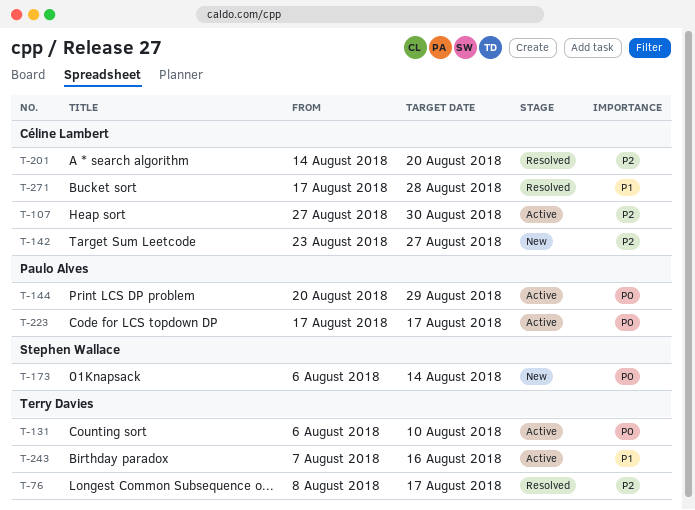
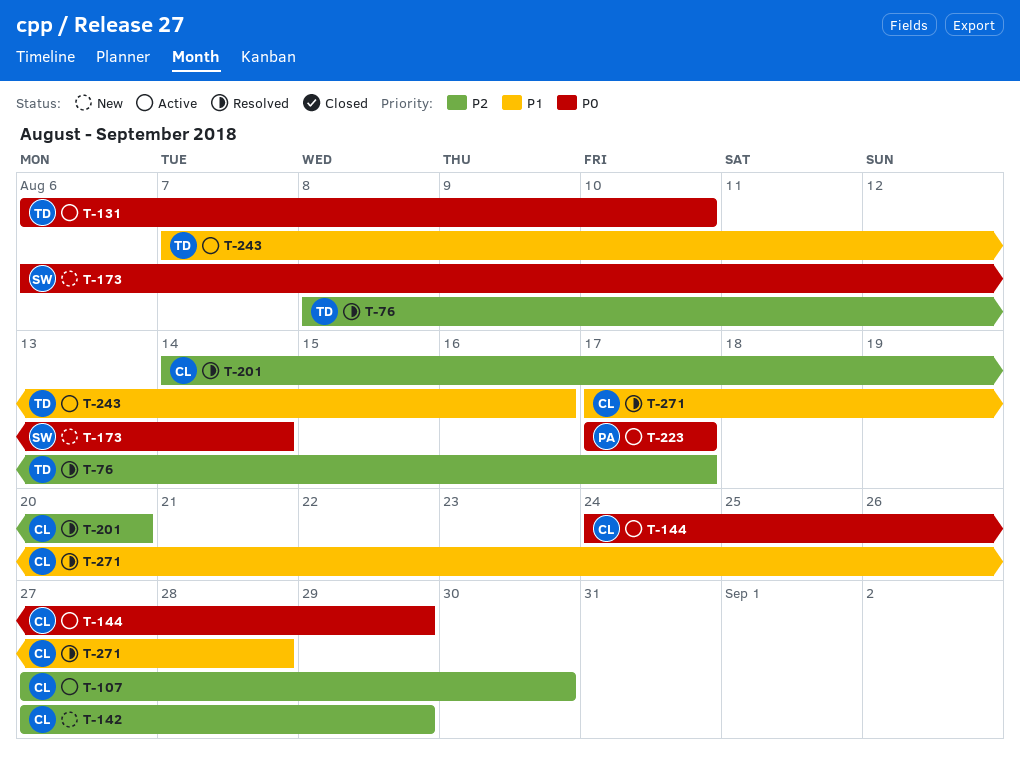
T-142, start: Aug 23 -> Aug 27
T-142, due: Aug 27 -> Aug 29
T-144, owner: Paulo Alves -> Céline Lambert
T-144, start: Aug 20 -> Aug 24

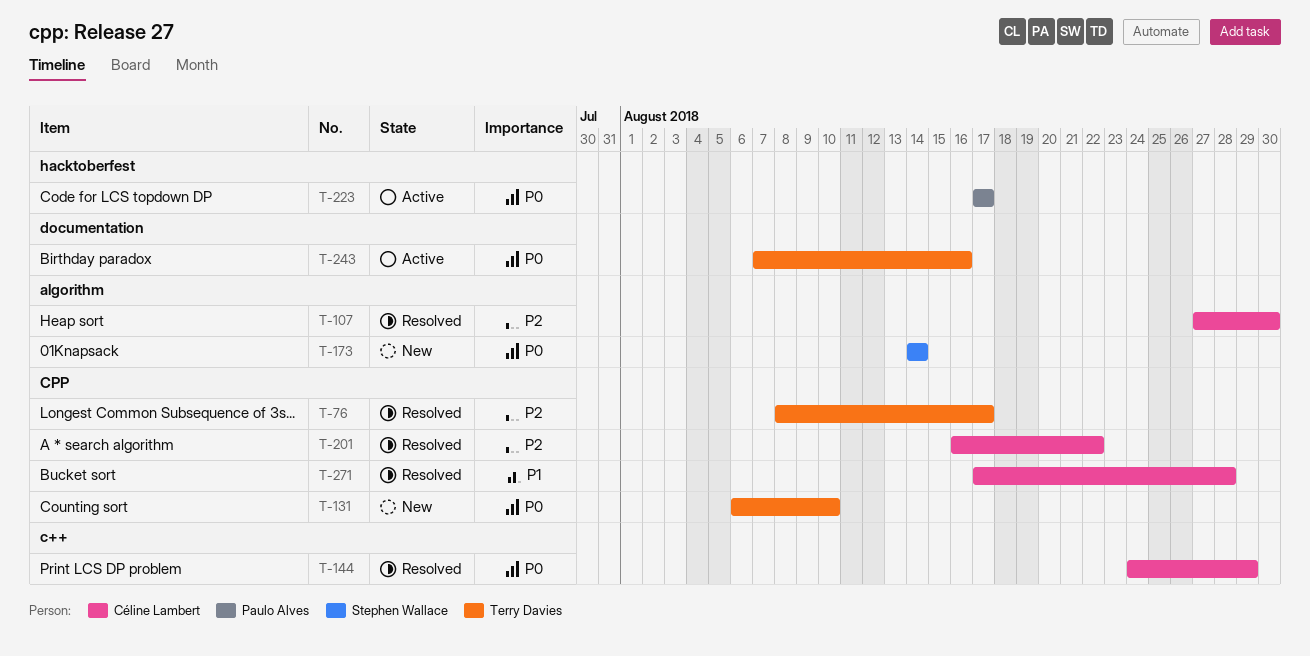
T-107, status: Active -> Resolved
T-131, status: Active -> New
T-142: present -> none
T-144, status: Active -> Resolved
T-173, start: Aug 6 -> Aug 14
T-201, start: Aug 14 -> Aug 16
T-201, due: Aug 20 -> Aug 22
T-243, priority: P1 -> P0

